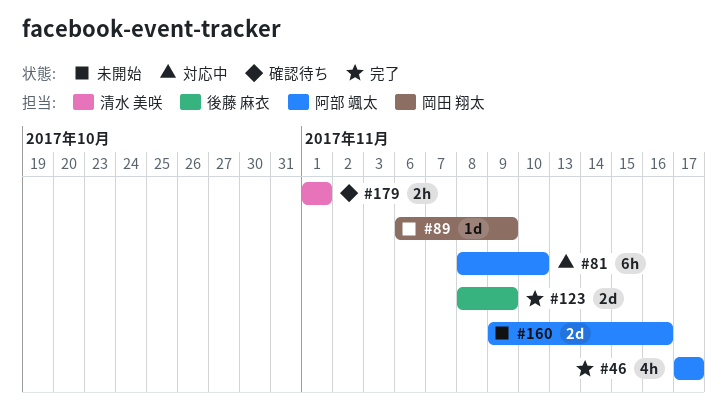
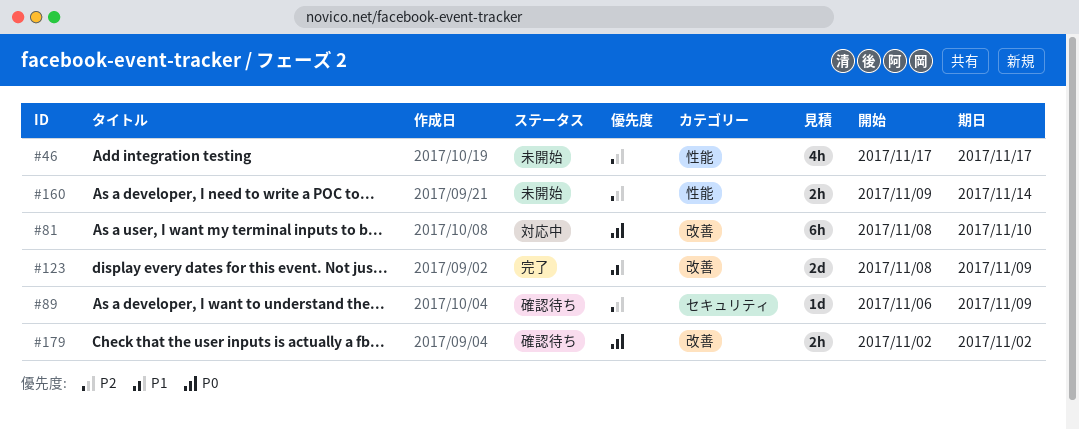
#46, status: 完了 -> 未開始
#89, status: 未開始 -> 確認待ち
#160, estimate: 2d -> 2h
#160, due: Nov 16 -> Nov 14
#179, start: Nov 1 -> Nov 2
#179, due: Nov 1 -> Nov 2

